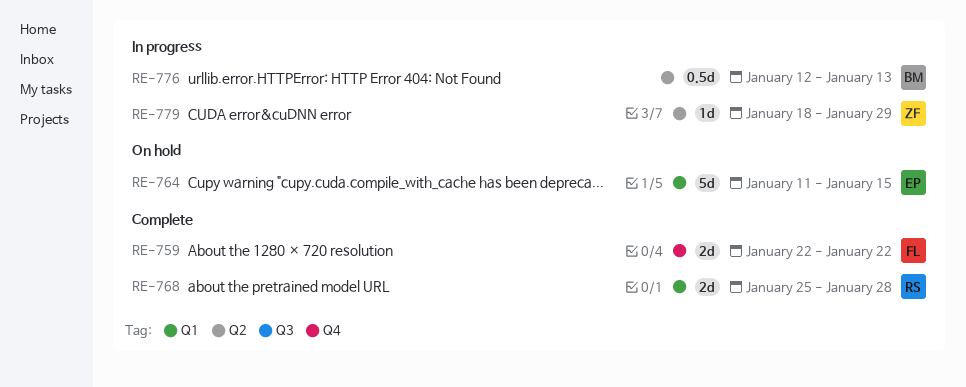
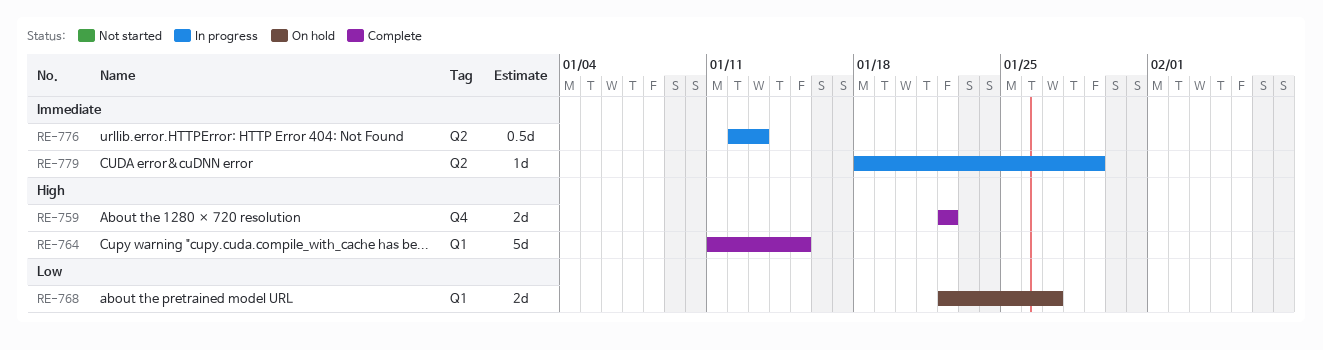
RE-764, status: On hold -> Complete
RE-768, status: Complete -> On hold
RE-768, start: Jan 25 -> Jan 22
RE-768, due: Jan 28 -> Jan 27

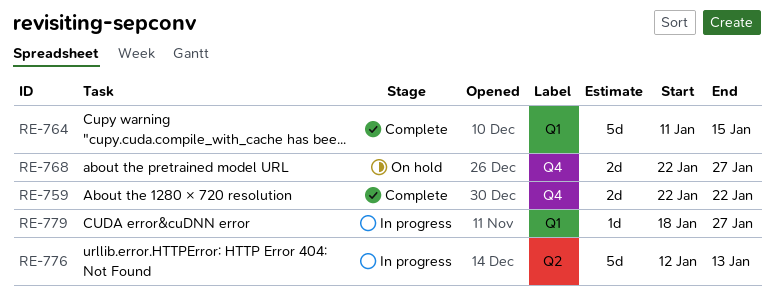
RE-768, label: Q1 -> Q4
RE-776, estimate: 0.5d -> 5d
RE-779, label: Q2 -> Q1
RE-779, due: Jan 29 -> Jan 27

